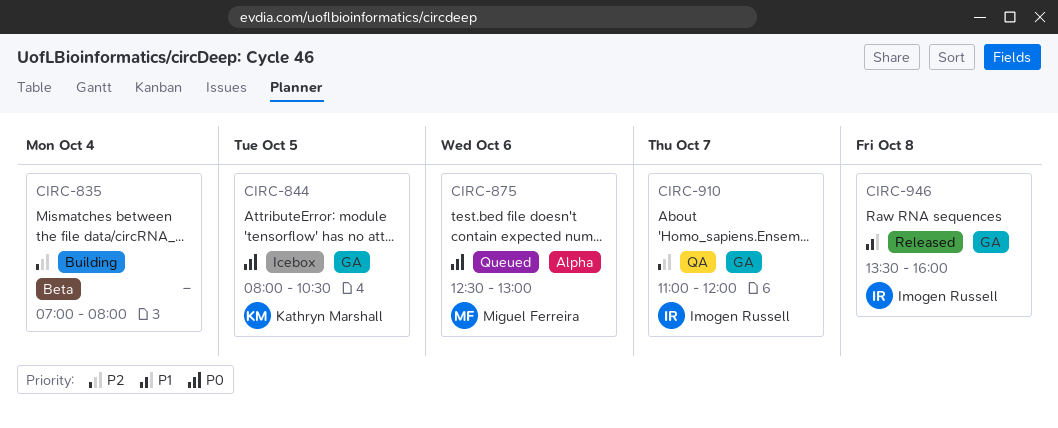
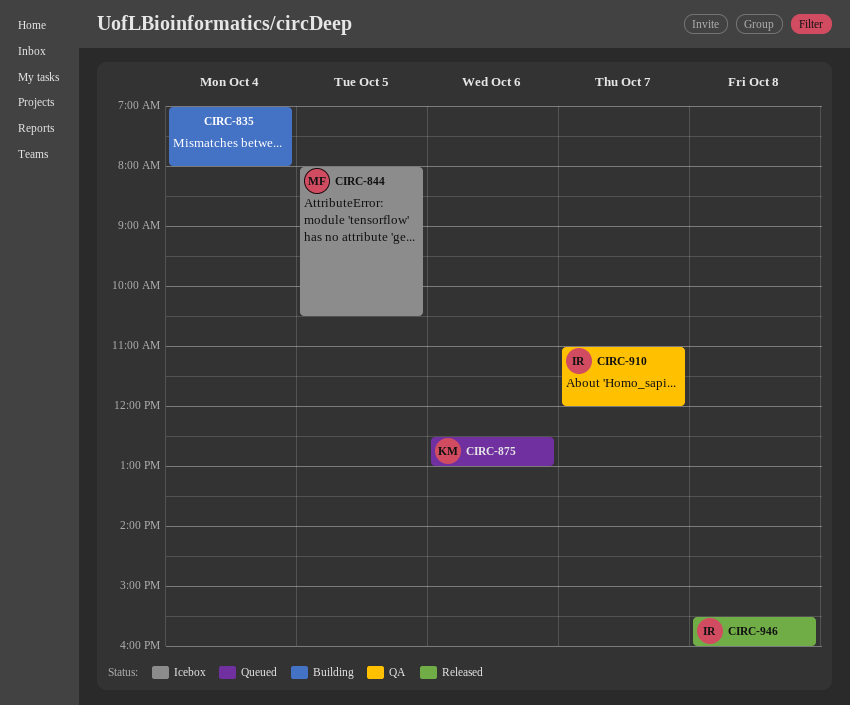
CIRC-844, owner: Kathryn Marshall -> Miguel Ferreira
CIRC-875, owner: Miguel Ferreira -> Kathryn Marshall
CIRC-946, begins: 13:30 -> 15:30

